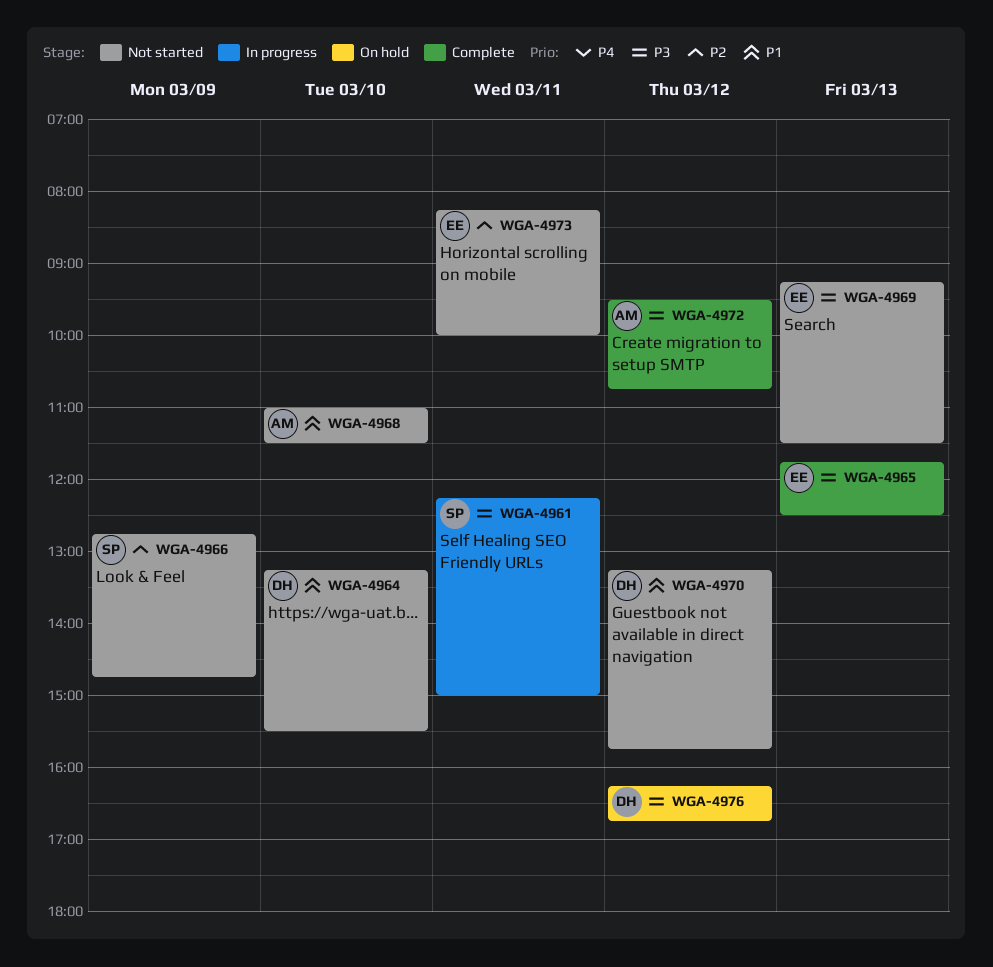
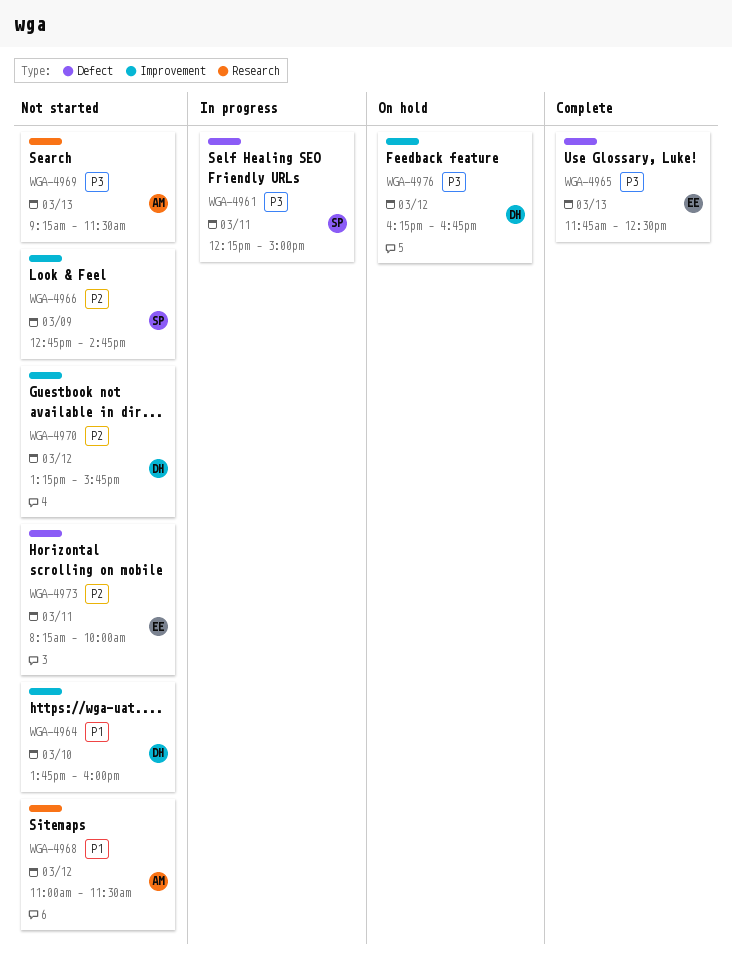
WGA-4964, begins: 13:15 -> 13:45
WGA-4964, ends: 15:30 -> 16:00
WGA-4968, day: Mar 10 -> Mar 12
WGA-4969, owner: EE -> AM
WGA-4970, priority: P1 -> P2
WGA-4972: present -> none

